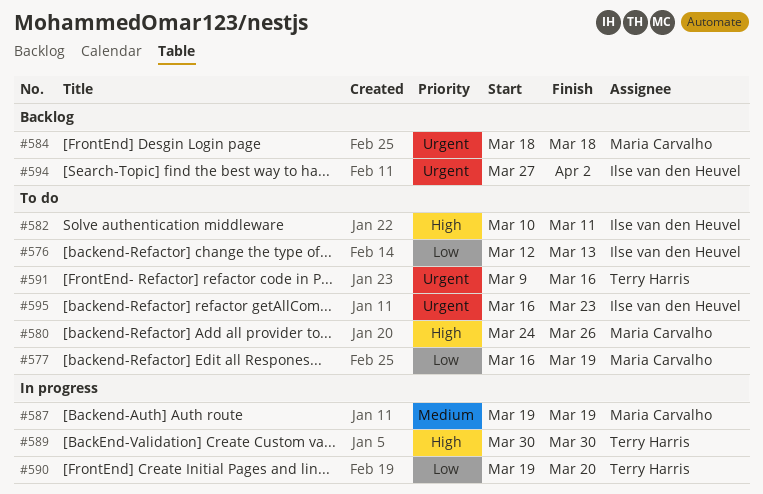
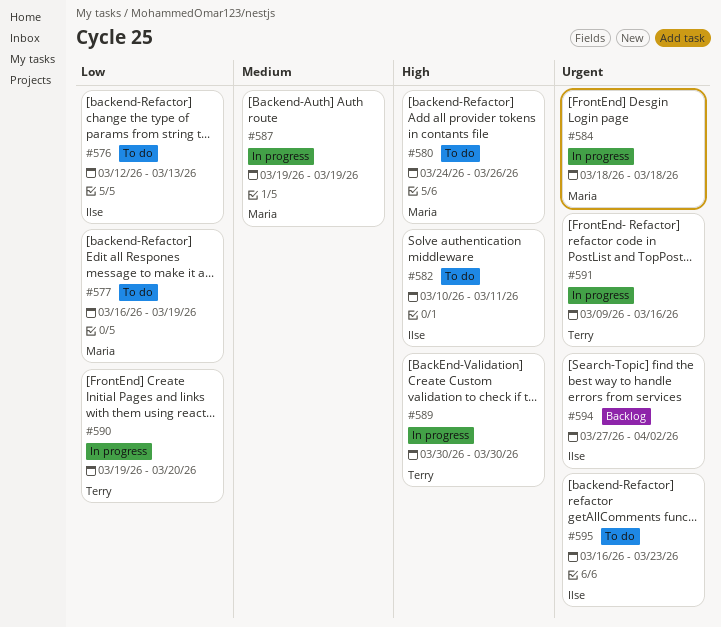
#584, status: Backlog -> In progress
#591, status: To do -> In progress

